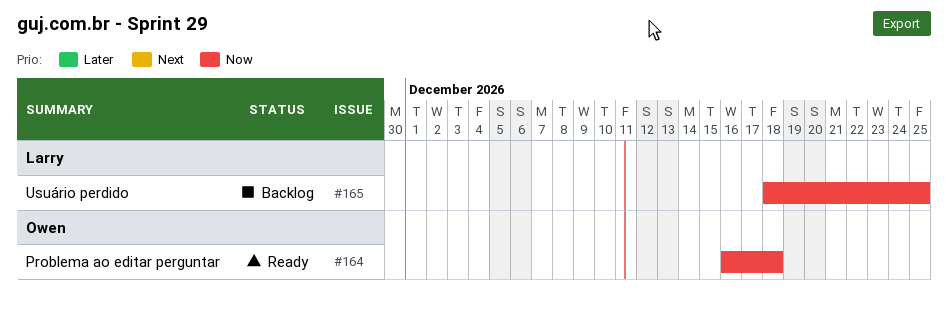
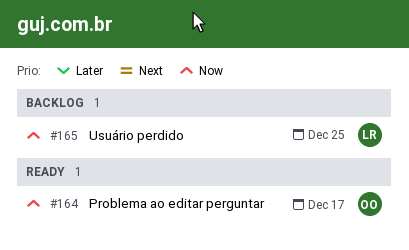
#164, due: Dec 18 -> Dec 17

